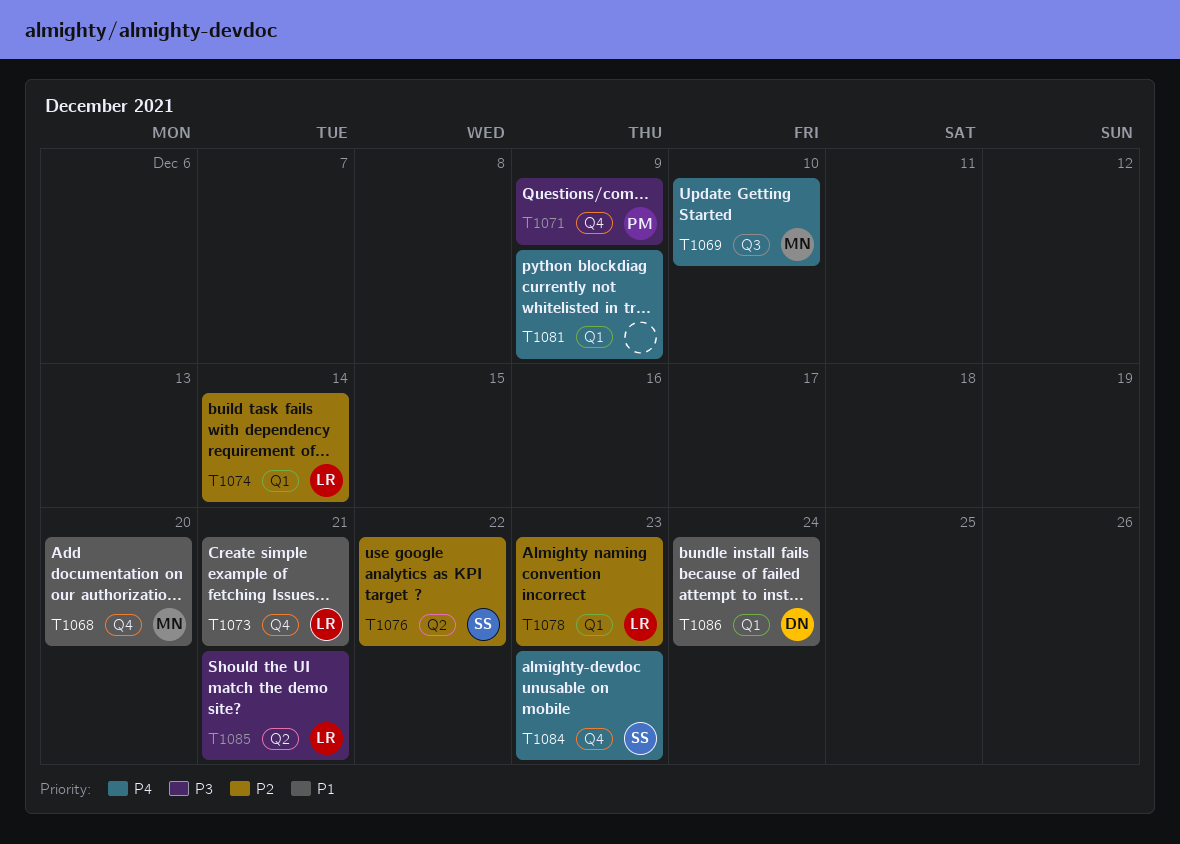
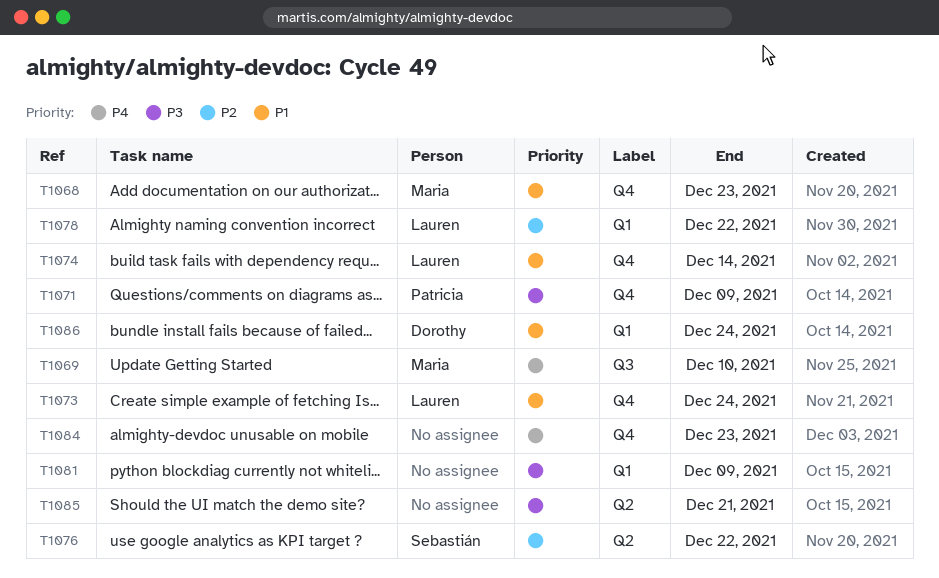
T1068, due: Dec 20 -> Dec 23
T1073, due: Dec 21 -> Dec 24
T1074, priority: P2 -> P1
T1074, label: Q1 -> Q4
T1078, due: Dec 23 -> Dec 22
T1081, priority: P4 -> P3
T1084, owner: Sebastián -> none
T1085, owner: Lauren -> none

